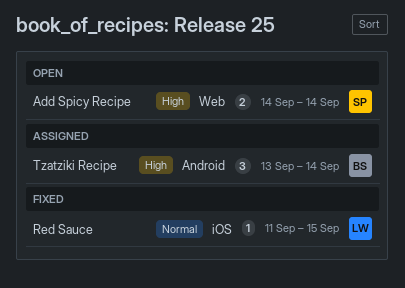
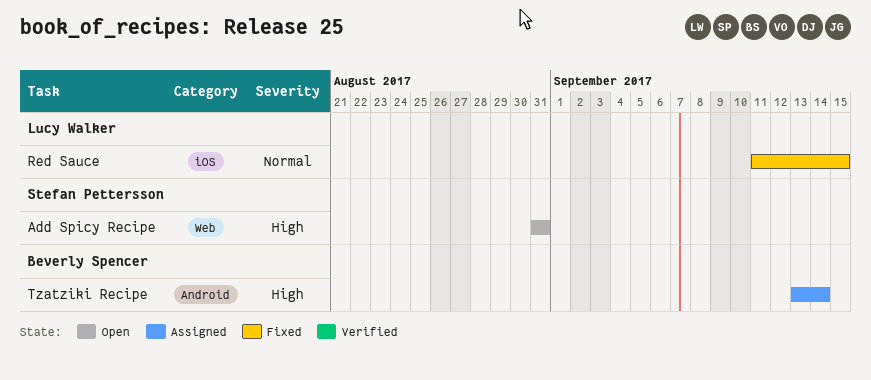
Add Spicy Recipe, start: Sep 14 -> Aug 31
Add Spicy Recipe, due: Sep 14 -> Aug 31

